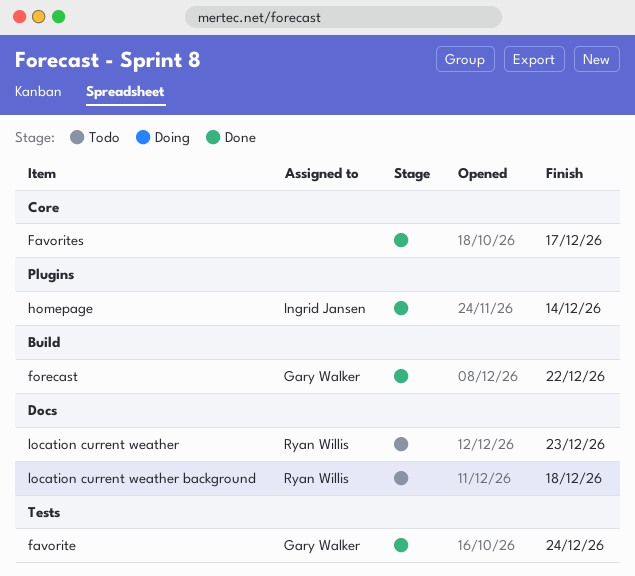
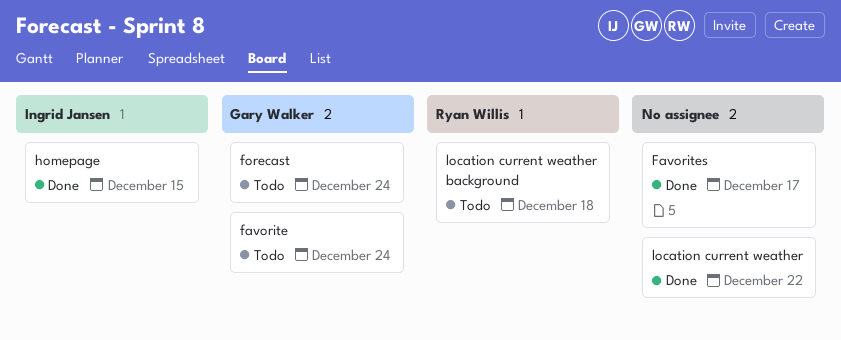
favorite, status: Done -> Todo
forecast, status: Done -> Todo
forecast, due: Dec 22 -> Dec 24
homepage, due: Dec 14 -> Dec 15
location current weather, status: Todo -> Done
location current weather, owner: Ryan Willis -> none
location current weather, due: Dec 23 -> Dec 22

